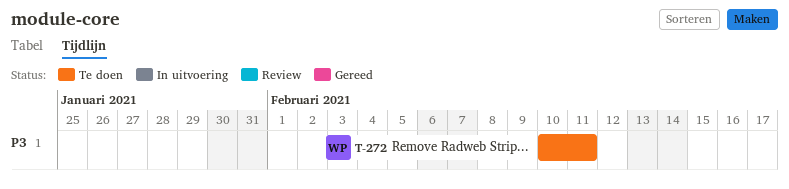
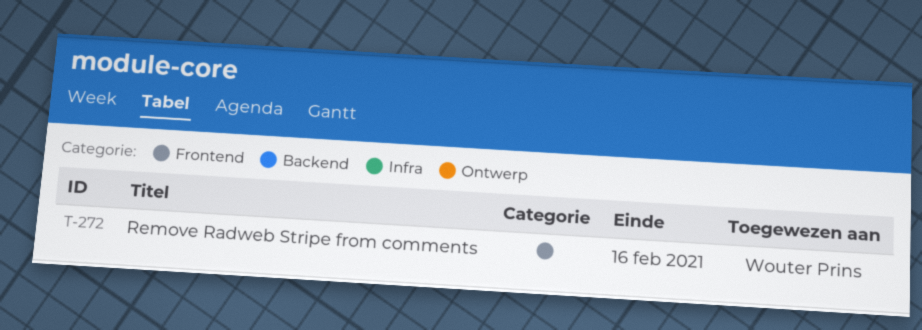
T-272, due: Feb 11 -> Feb 16

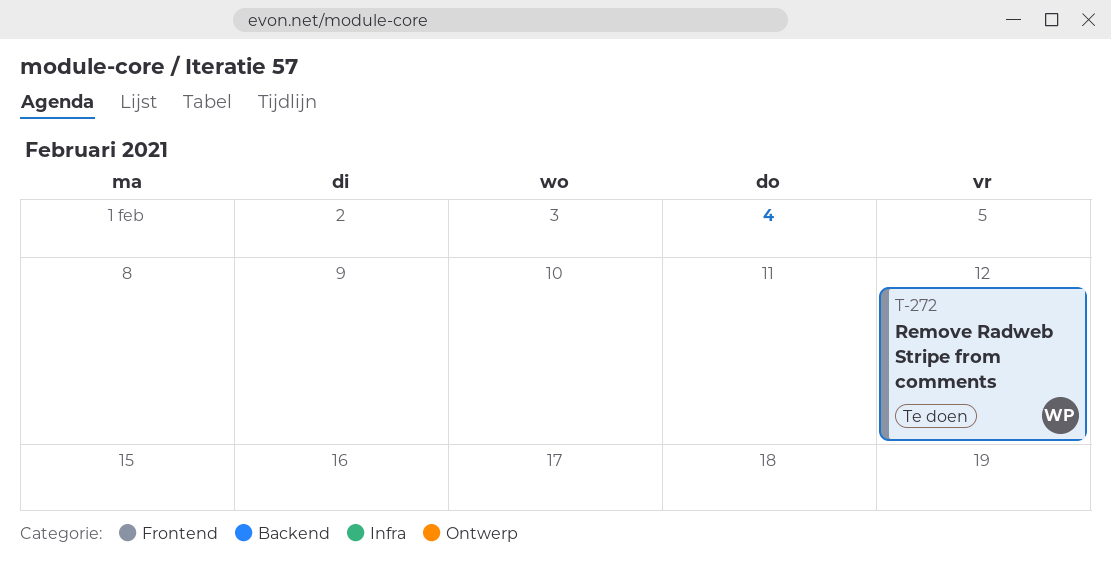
T-272, due: Feb 16 -> Feb 12

